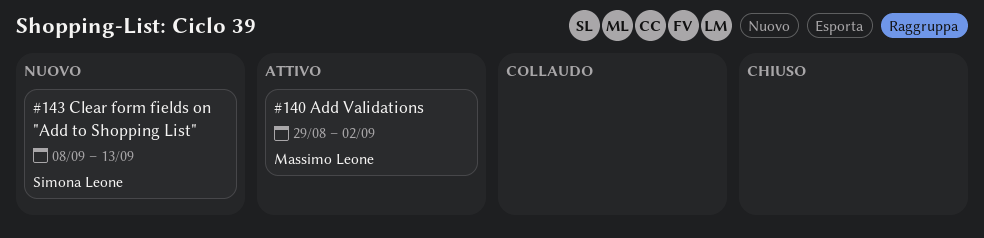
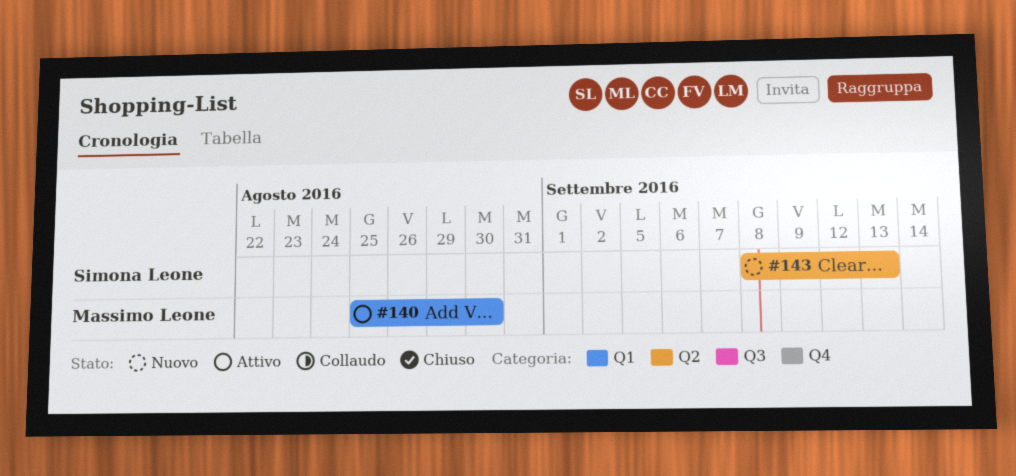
#140, start: Aug 29 -> Aug 25
#140, due: Sep 2 -> Aug 30

